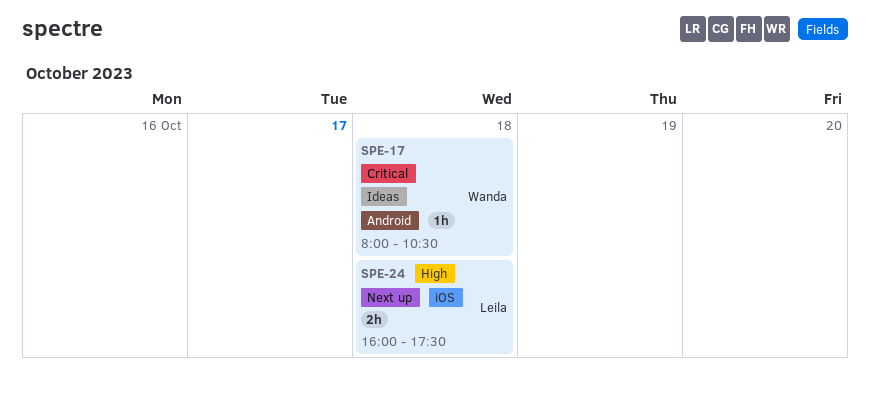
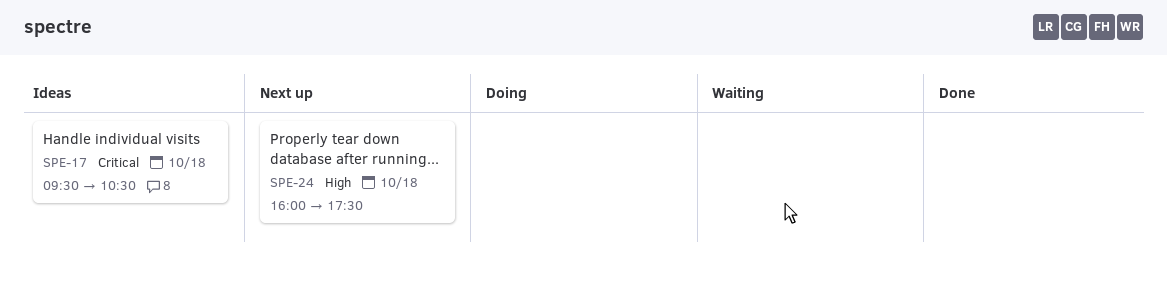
SPE-17, begins: 08:00 -> 09:30

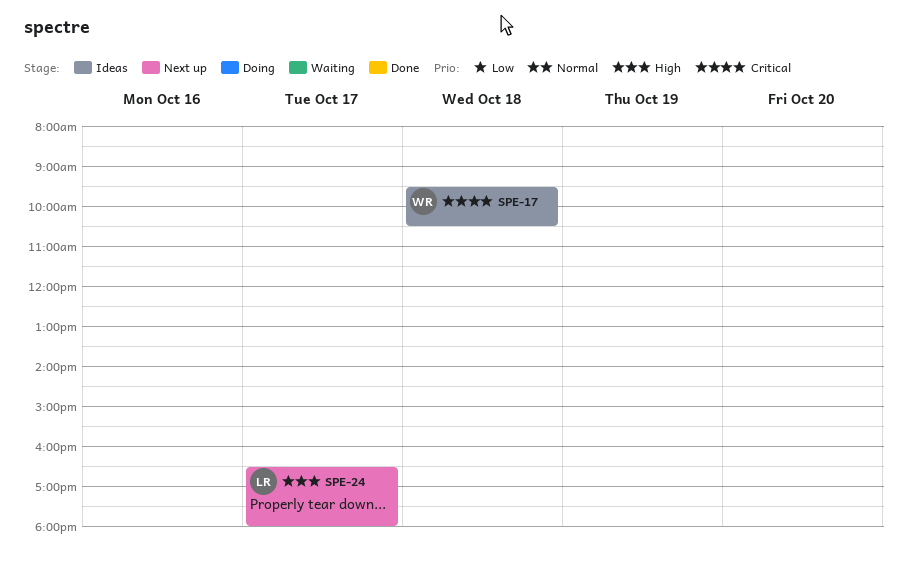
SPE-24, day: Oct 18 -> Oct 17
SPE-24, begins: 16:00 -> 16:30
SPE-24, ends: 17:30 -> 18:00

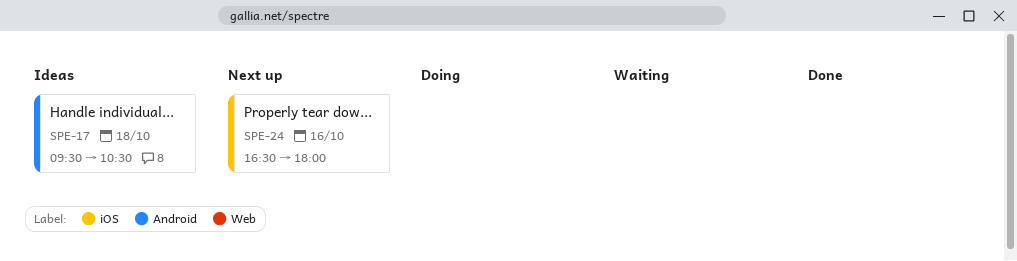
SPE-24, day: Oct 17 -> Oct 16

